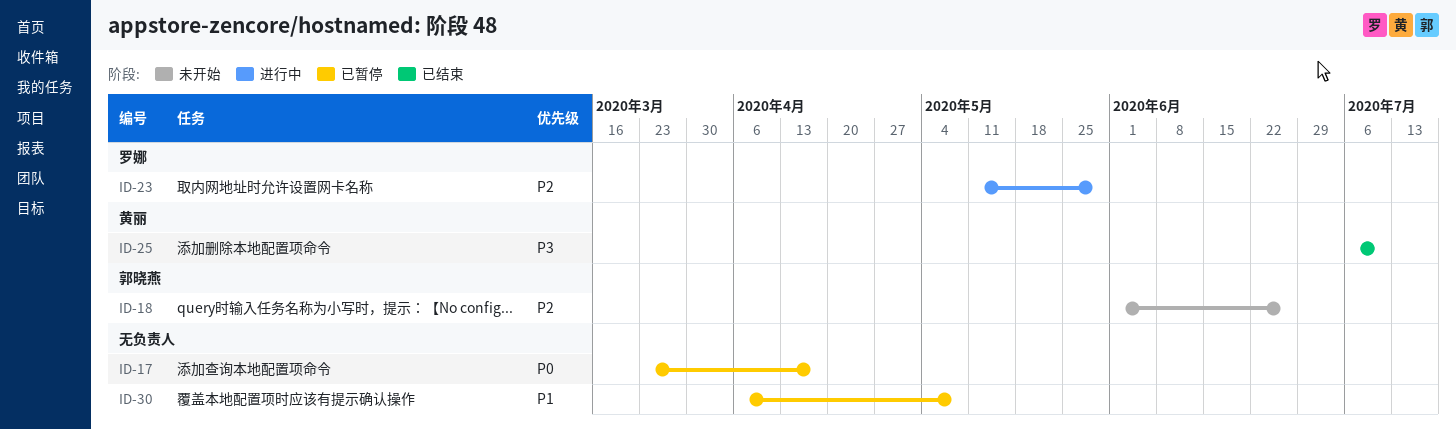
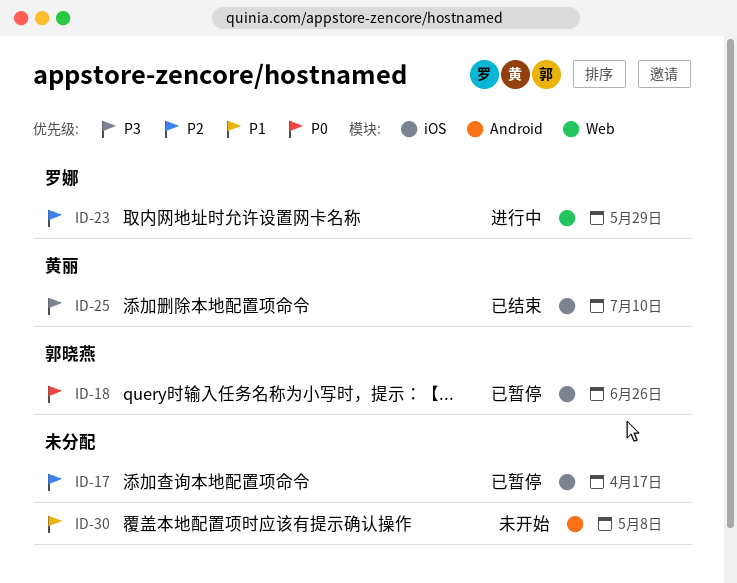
ID-17, priority: P0 -> P2
ID-18, status: 未开始 -> 已暂停
ID-18, priority: P2 -> P0
ID-30, status: 已暂停 -> 未开始

